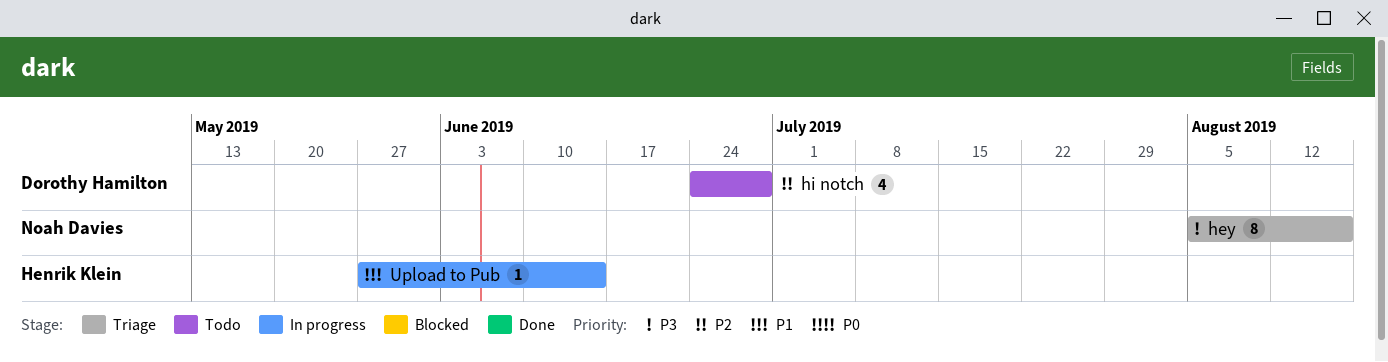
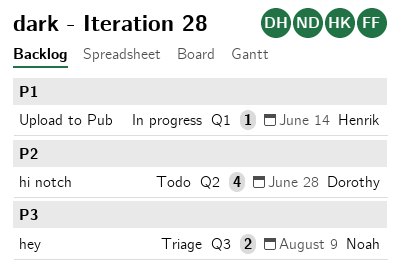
hey, estimate: 8 -> 2
hey, due: Aug 16 -> Aug 9

